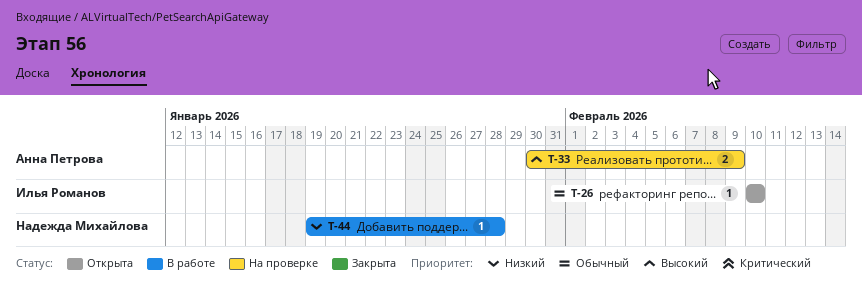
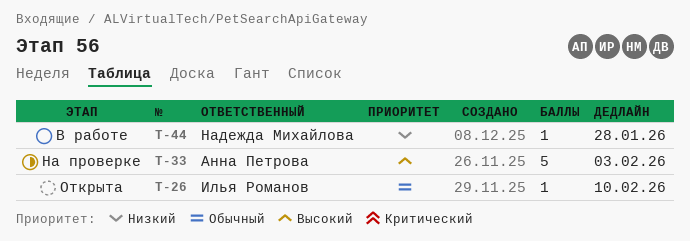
T-33, estimate: 2 -> 5
T-33, due: Feb 9 -> Feb 3

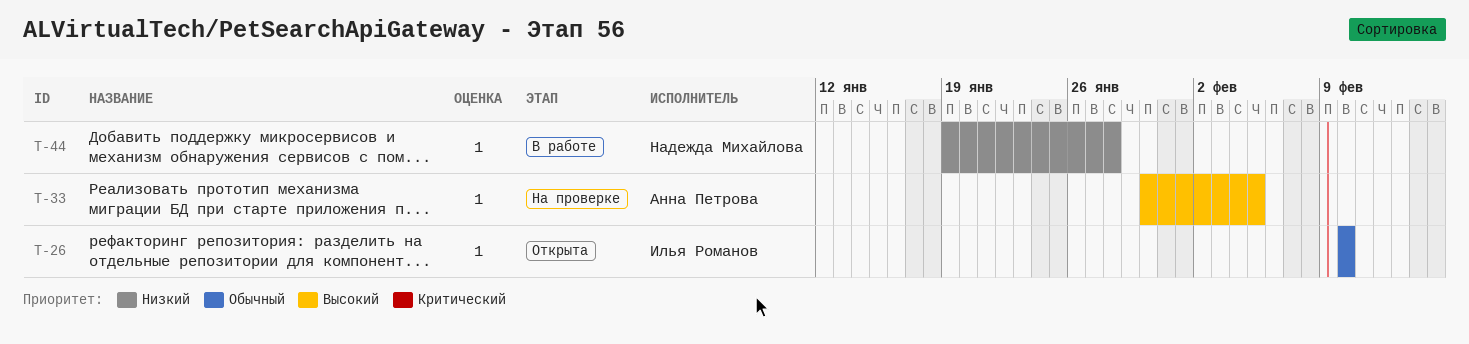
T-33, estimate: 5 -> 1
T-33, due: Feb 3 -> Feb 5

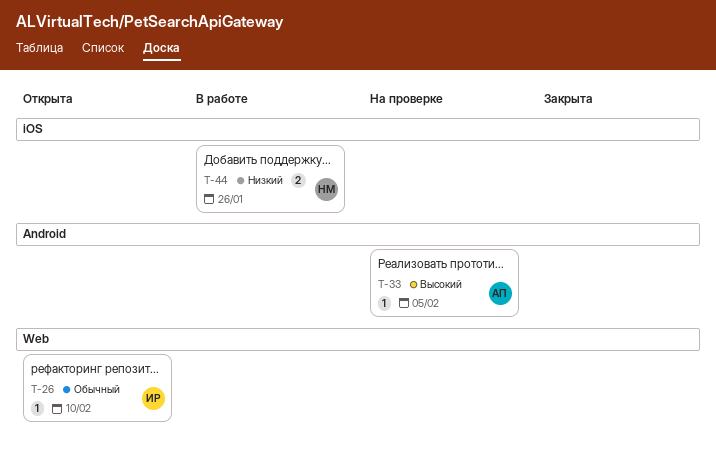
T-44, estimate: 1 -> 2
T-44, due: Jan 28 -> Jan 26

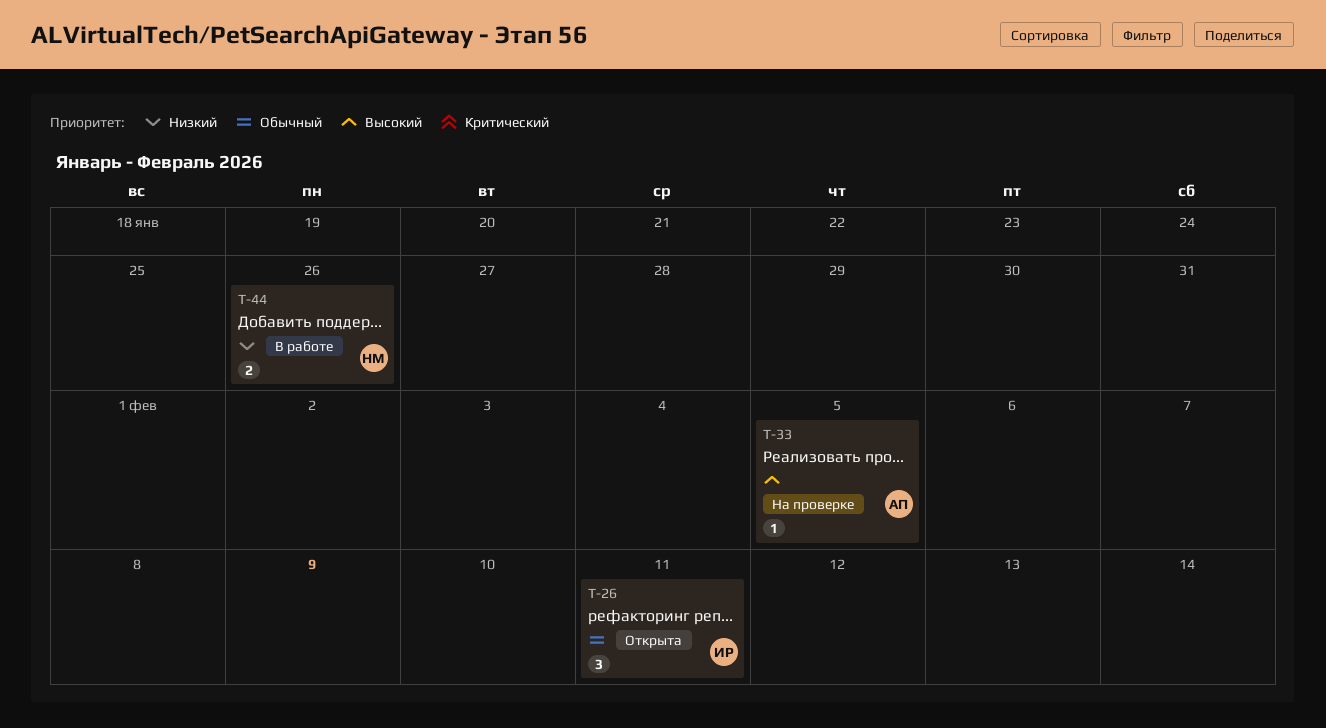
T-26, estimate: 1 -> 3
T-26, due: Feb 10 -> Feb 11

